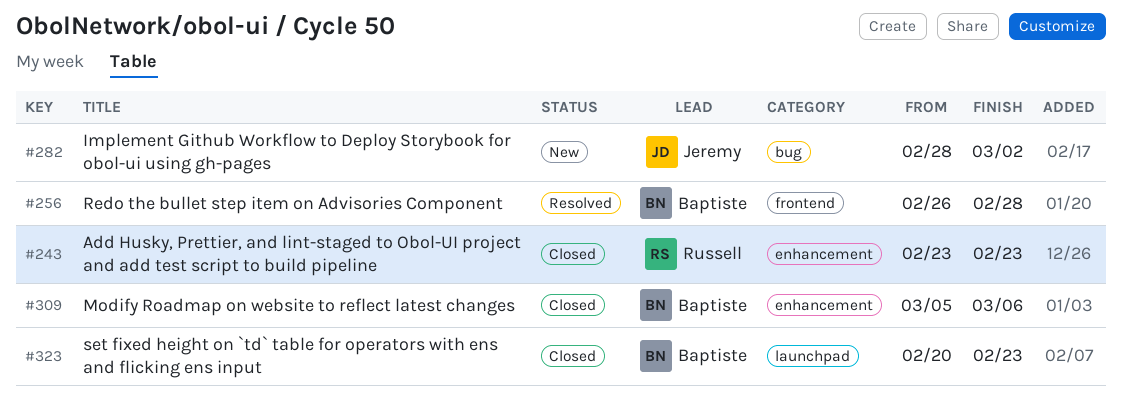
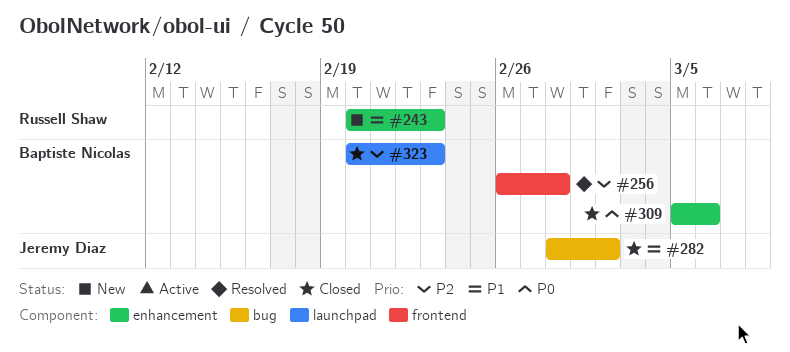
#243, status: Closed -> New
#243, start: Feb 23 -> Feb 20
#282, status: New -> Closed

